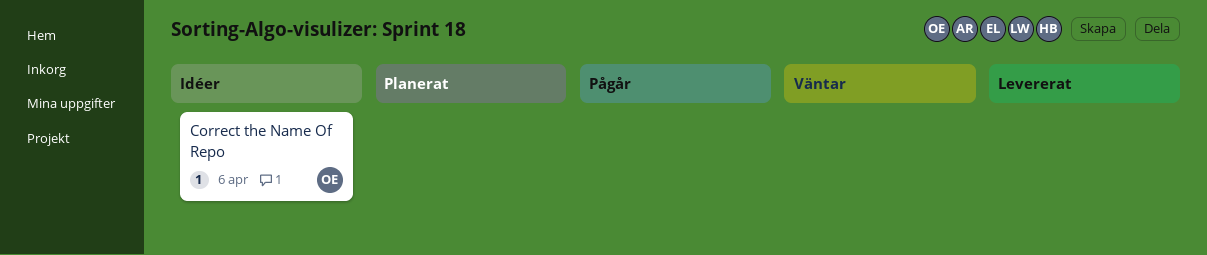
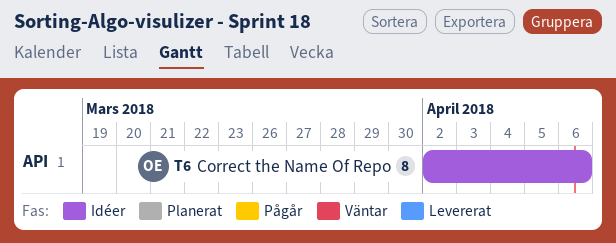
Correct the Name Of Repo, estimate: 1 -> 8

